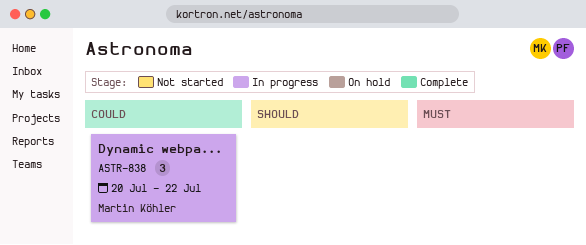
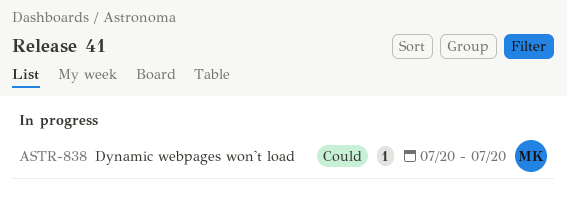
ASTR-838, estimate: 3 -> 1
ASTR-838, due: Jul 22 -> Jul 20

